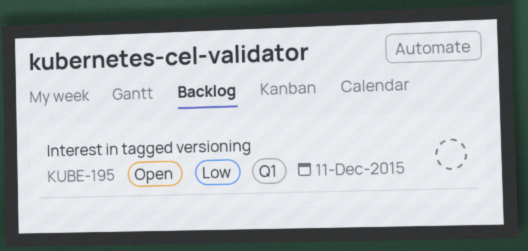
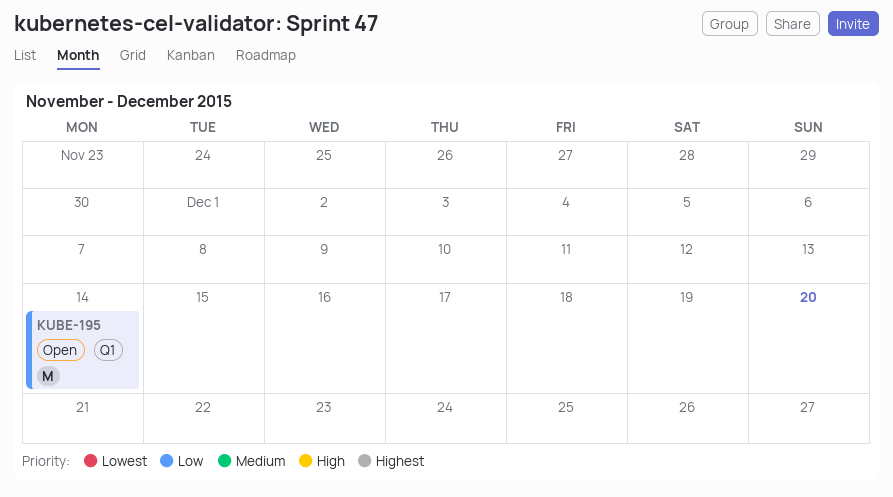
KUBE-195, due: Dec 11 -> Dec 14

